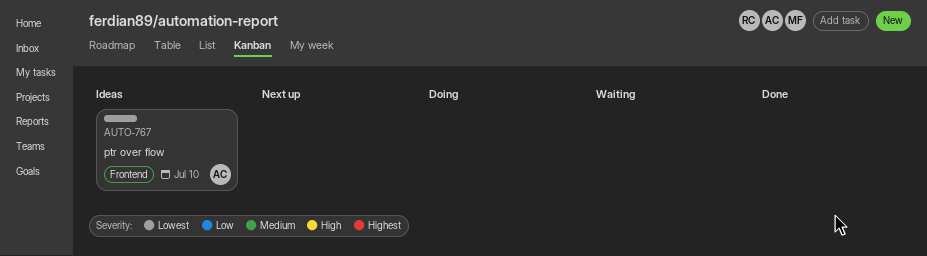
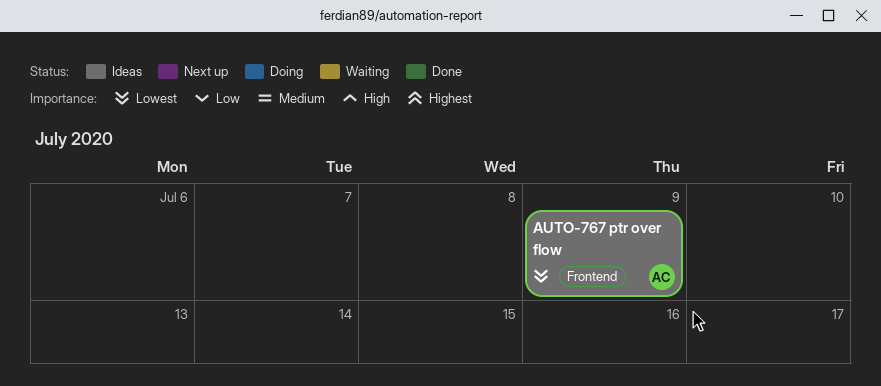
AUTO-767, due: Jul 10 -> Jul 9

